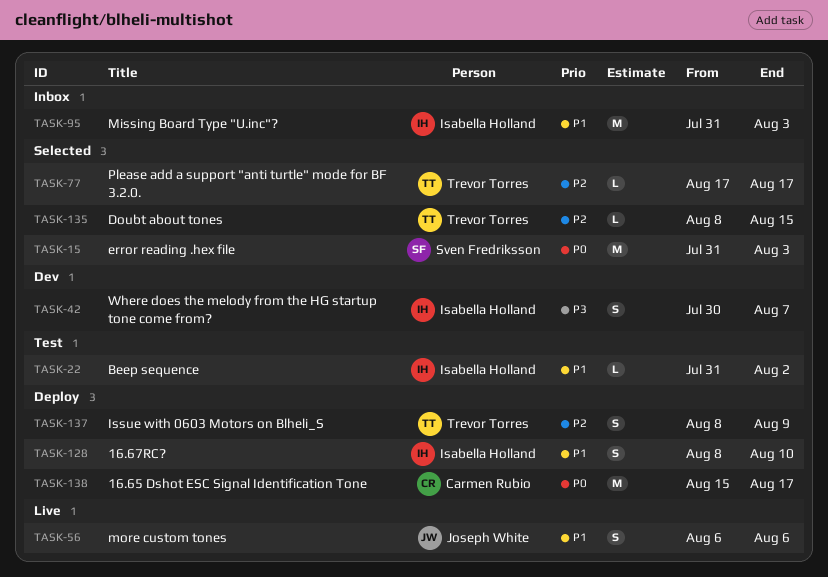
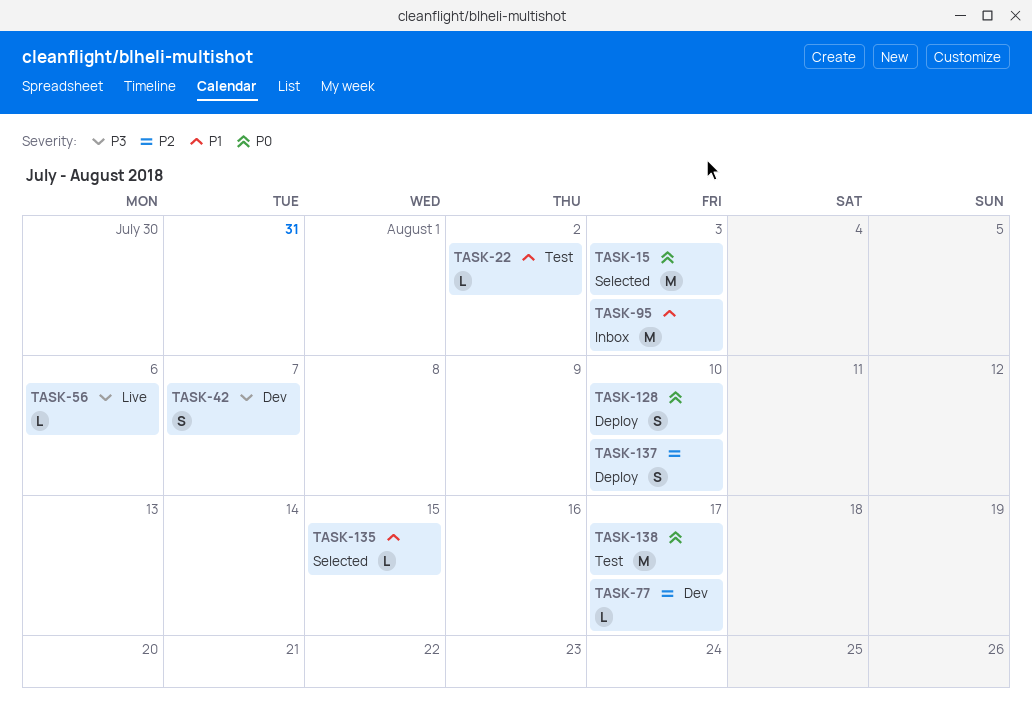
TASK-56, priority: P1 -> P3
TASK-56, estimate: S -> L
TASK-77, status: Selected -> Dev
TASK-128, priority: P1 -> P0
TASK-135, priority: P2 -> P1
TASK-137, due: Aug 9 -> Aug 10
TASK-138, status: Deploy -> Test

